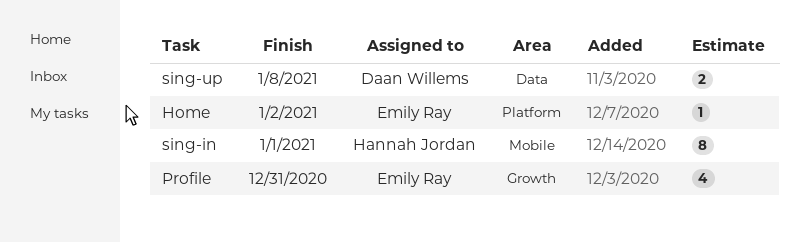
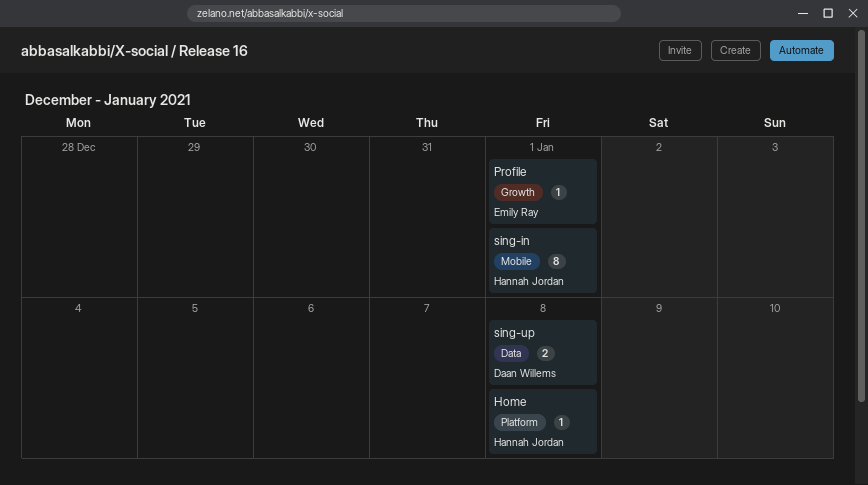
Home, owner: Emily Ray -> Hannah Jordan
Home, due: Jan 2 -> Jan 8
Profile, estimate: 4 -> 1
Profile, due: Dec 31 -> Jan 1

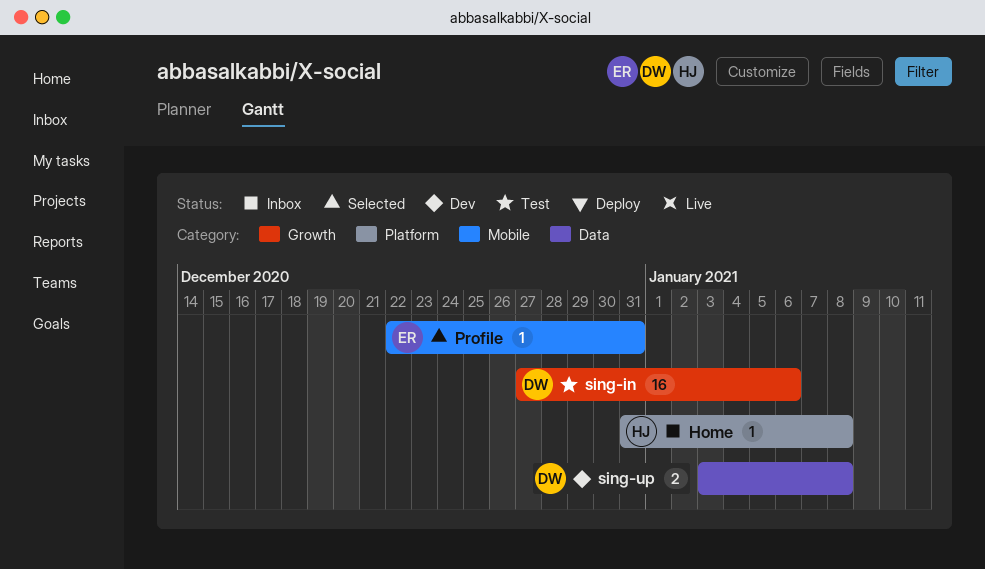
Profile, label: Growth -> Mobile
Profile, due: Jan 1 -> Dec 31
sing-in, owner: Hannah Jordan -> Daan Willems
sing-in, label: Mobile -> Growth
sing-in, estimate: 8 -> 16
sing-in, due: Jan 1 -> Jan 6

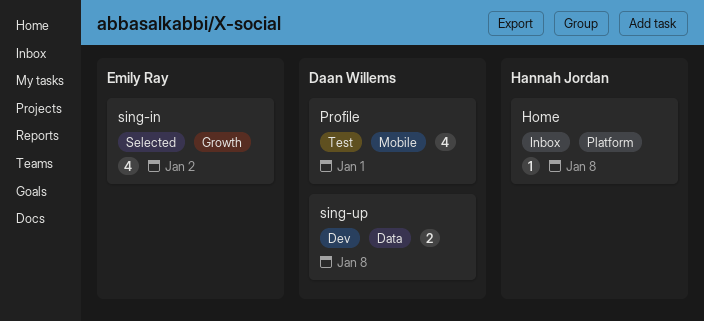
Profile, status: Selected -> Test
Profile, owner: Emily Ray -> Daan Willems
Profile, estimate: 1 -> 4
Profile, due: Dec 31 -> Jan 1
sing-in, status: Test -> Selected
sing-in, owner: Daan Willems -> Emily Ray
sing-in, estimate: 16 -> 4
sing-in, due: Jan 6 -> Jan 2

